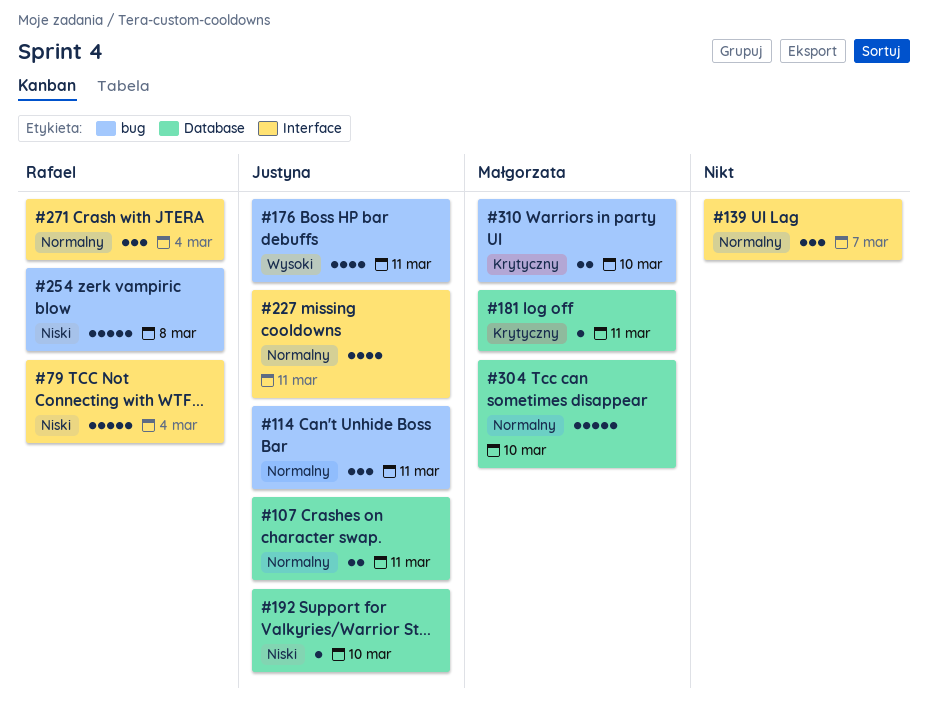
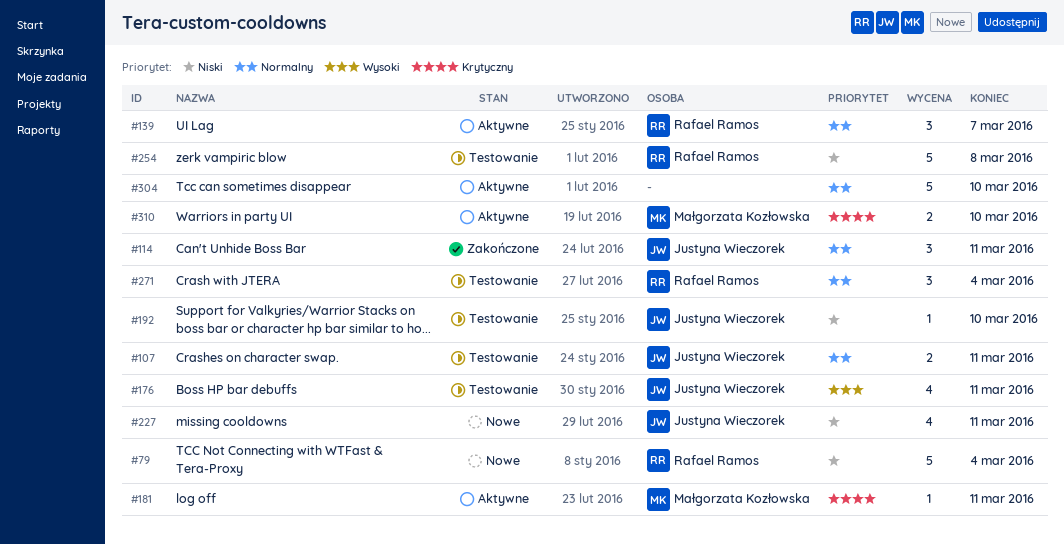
#139, owner: none -> Rafael Ramos
#227, priority: Normalny -> Niski
#304, owner: Małgorzata Kozłowska -> none

